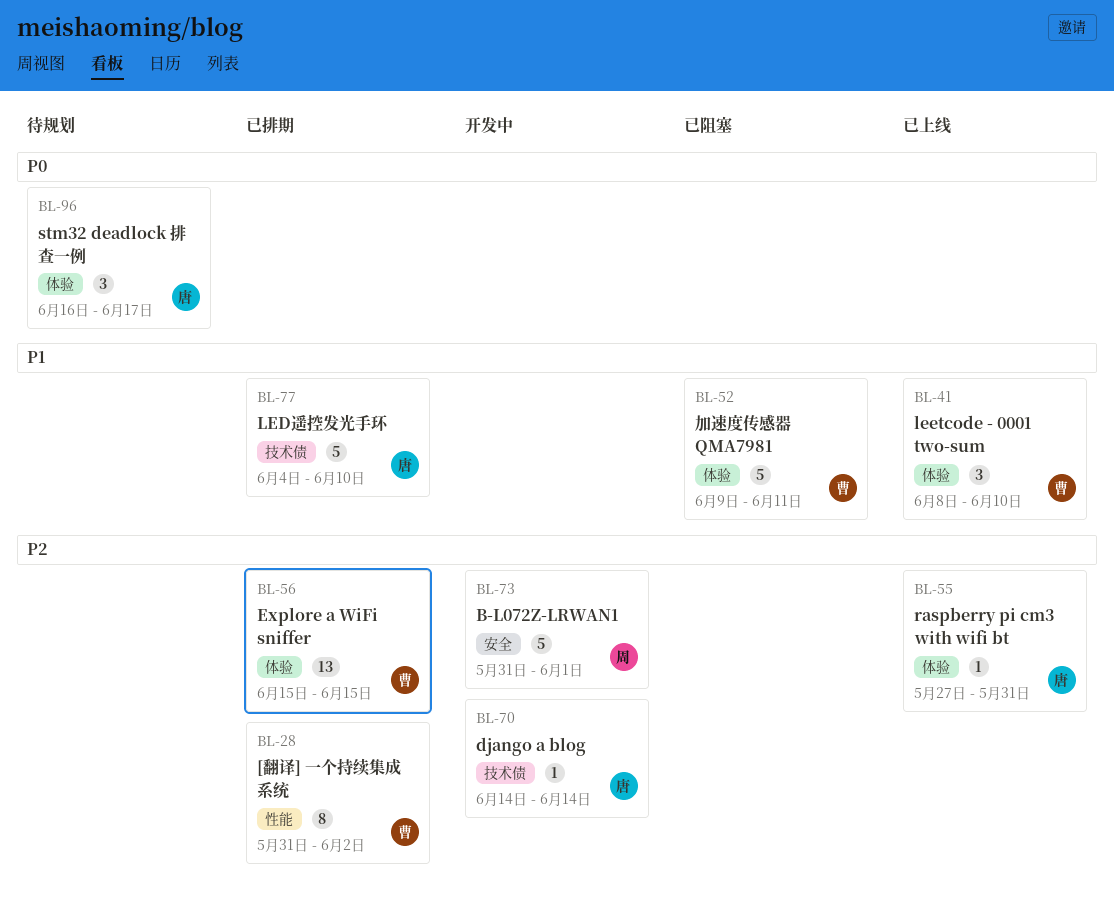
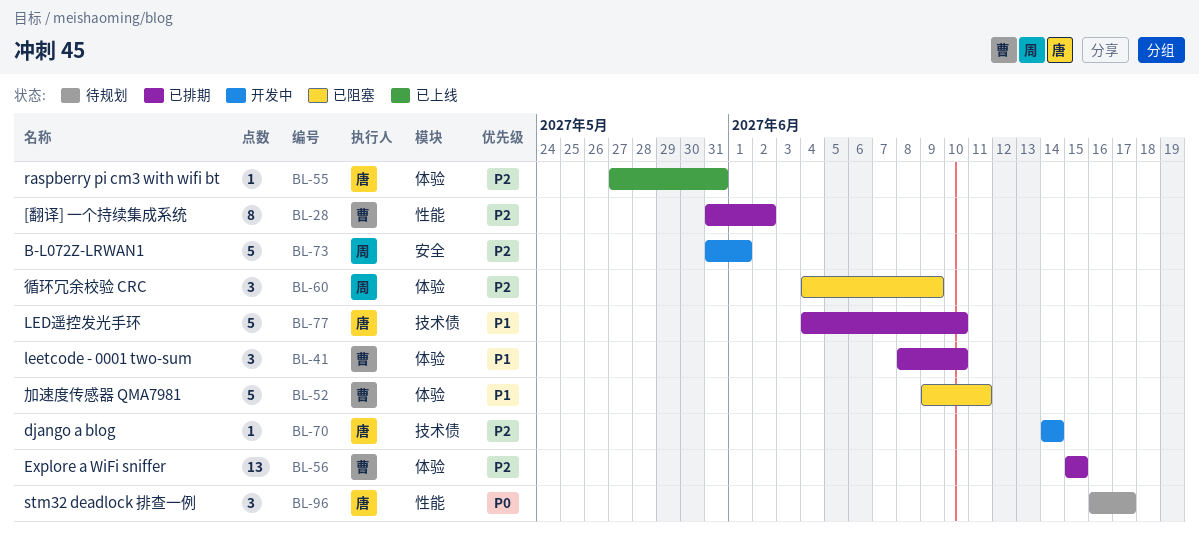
BL-41, status: 已上线 -> 已排期
BL-60: none -> present
BL-96, label: 体验 -> 性能

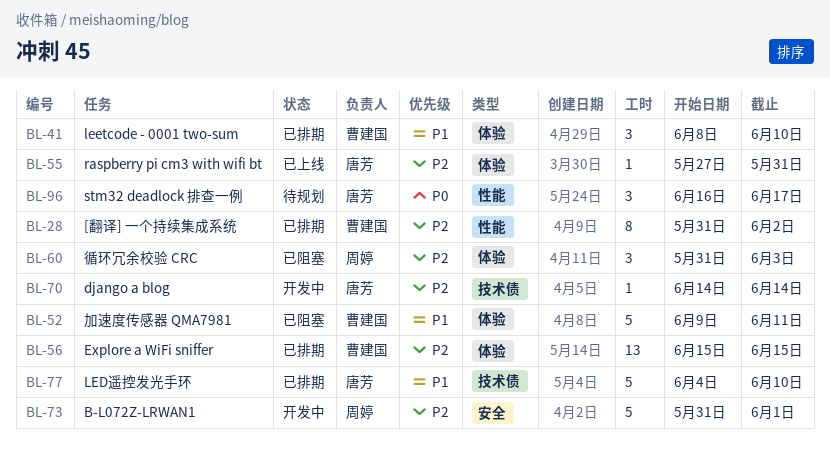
BL-60, start: Jun 4 -> May 31
BL-60, due: Jun 9 -> Jun 3

